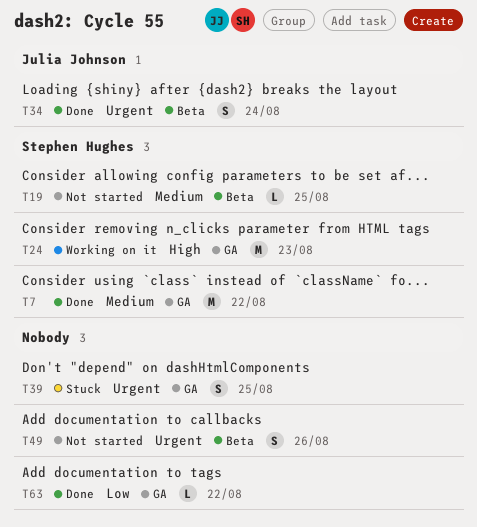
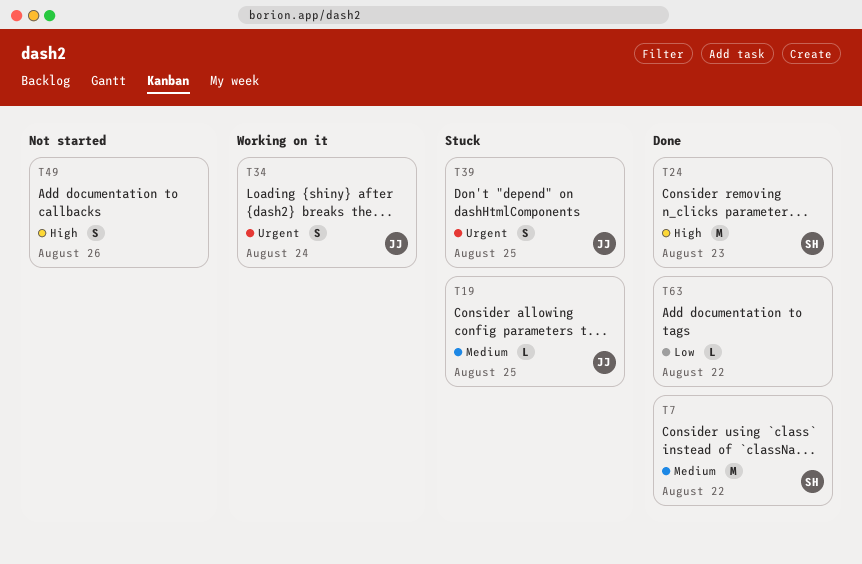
T19, status: Not started -> Stuck
T19, owner: Stephen Hughes -> Julia Johnson
T24, status: Working on it -> Done
T34, status: Done -> Working on it
T39, owner: none -> Julia Johnson
T49, priority: Urgent -> High

